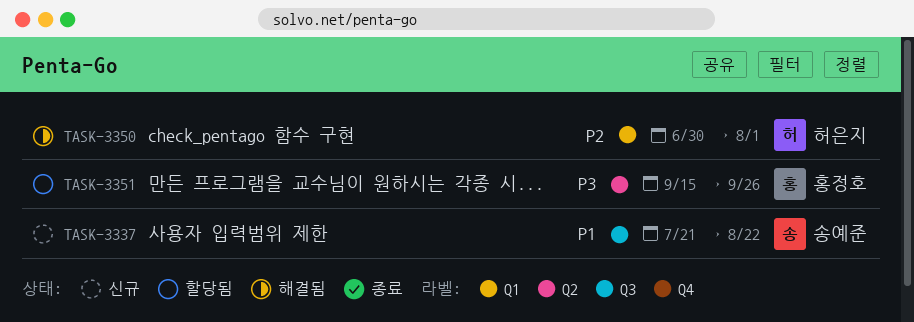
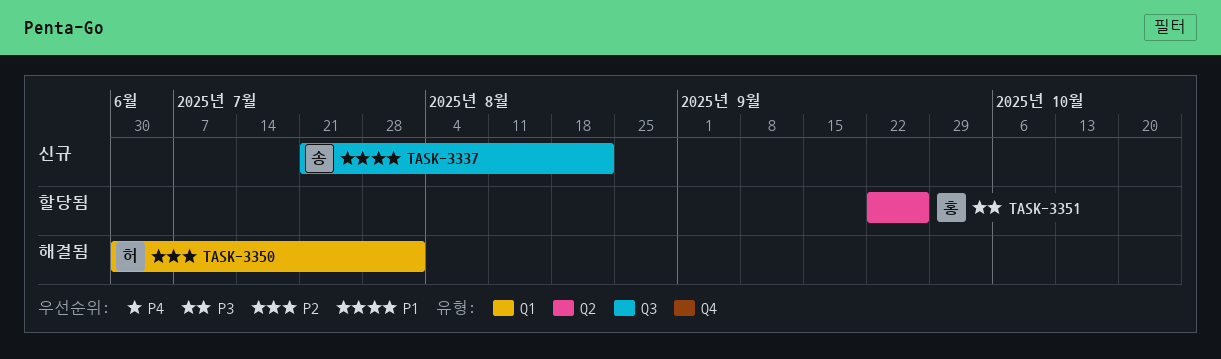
TASK-3351, start: Sep 15 -> Sep 22

